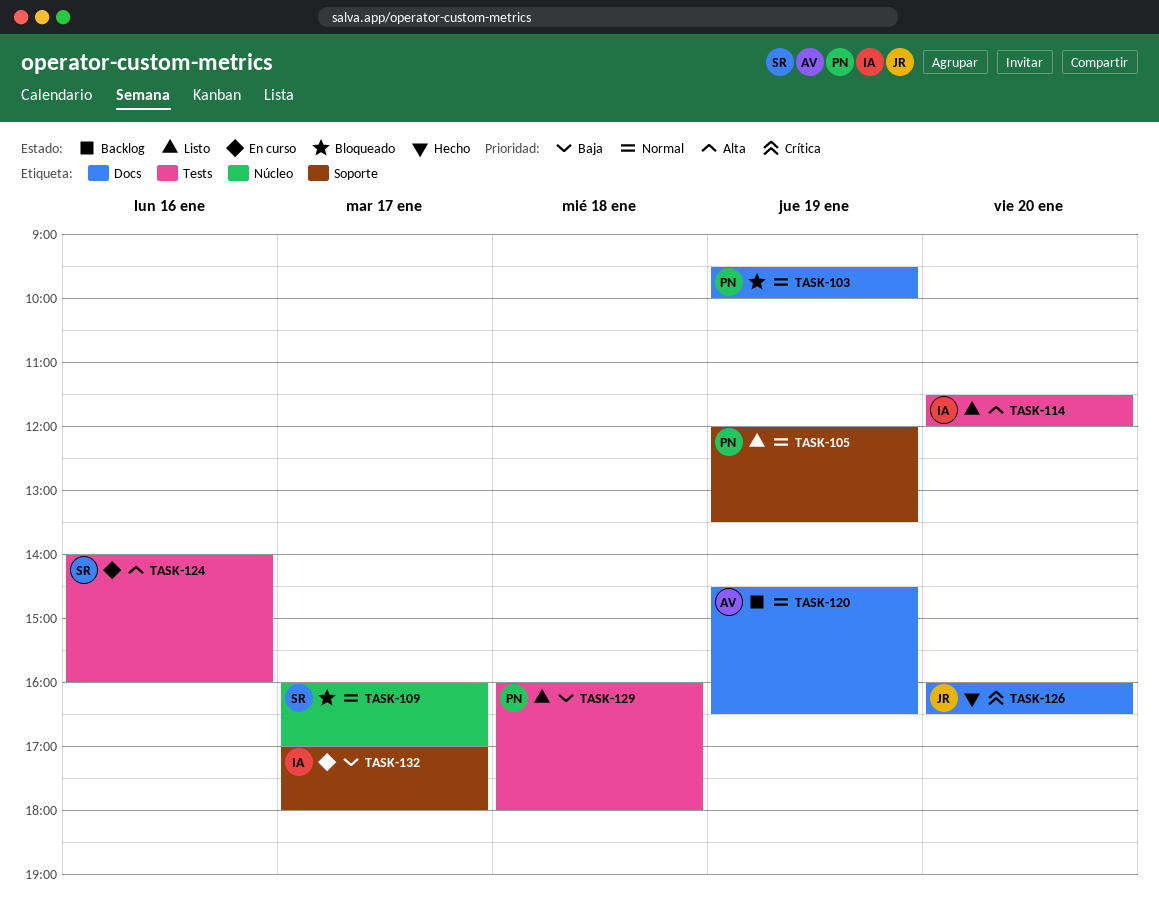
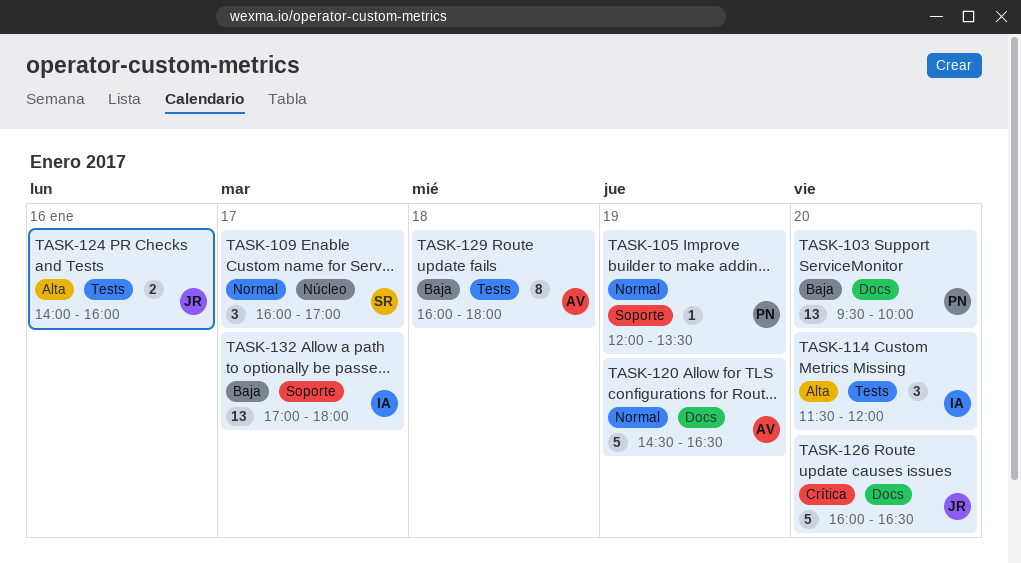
TASK-103, priority: Normal -> Baja
TASK-103, day: Jan 19 -> Jan 20
TASK-124, owner: SR -> JR
TASK-129, owner: PN -> AV

